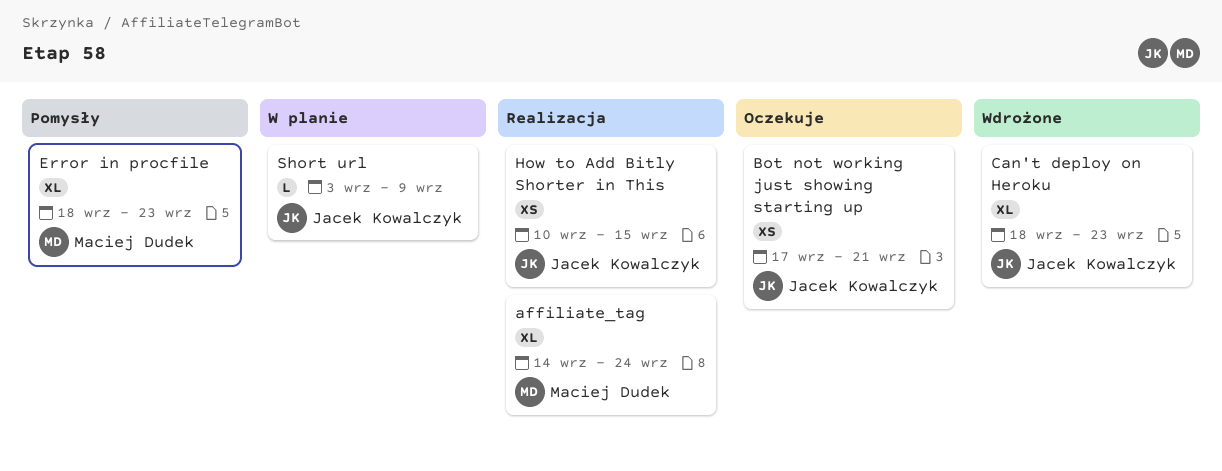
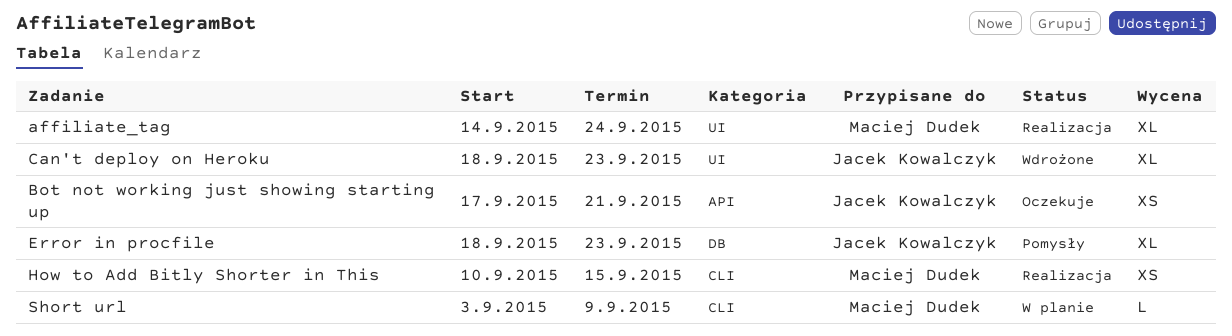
Error in procfile, owner: Maciej Dudek -> Jacek Kowalczyk
How to Add Bitly Shorter in This, owner: Jacek Kowalczyk -> Maciej Dudek
Short url, owner: Jacek Kowalczyk -> Maciej Dudek

